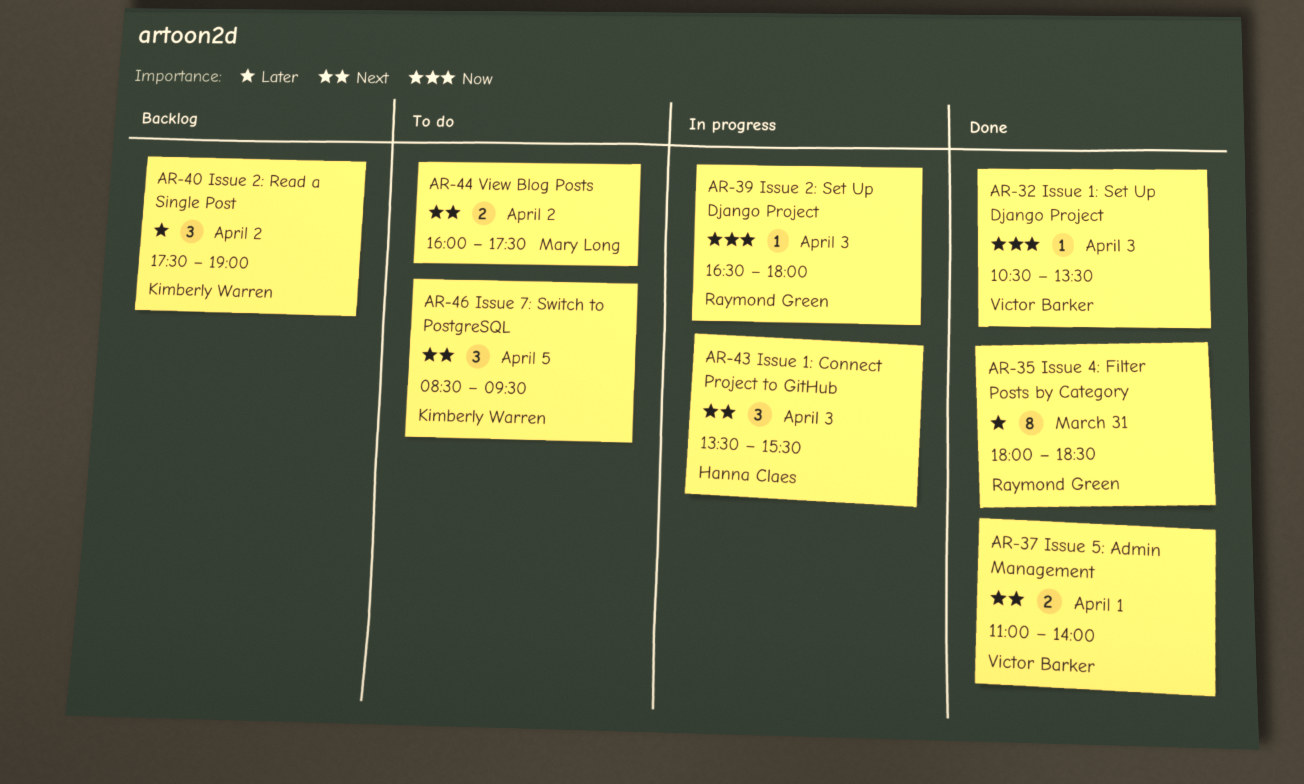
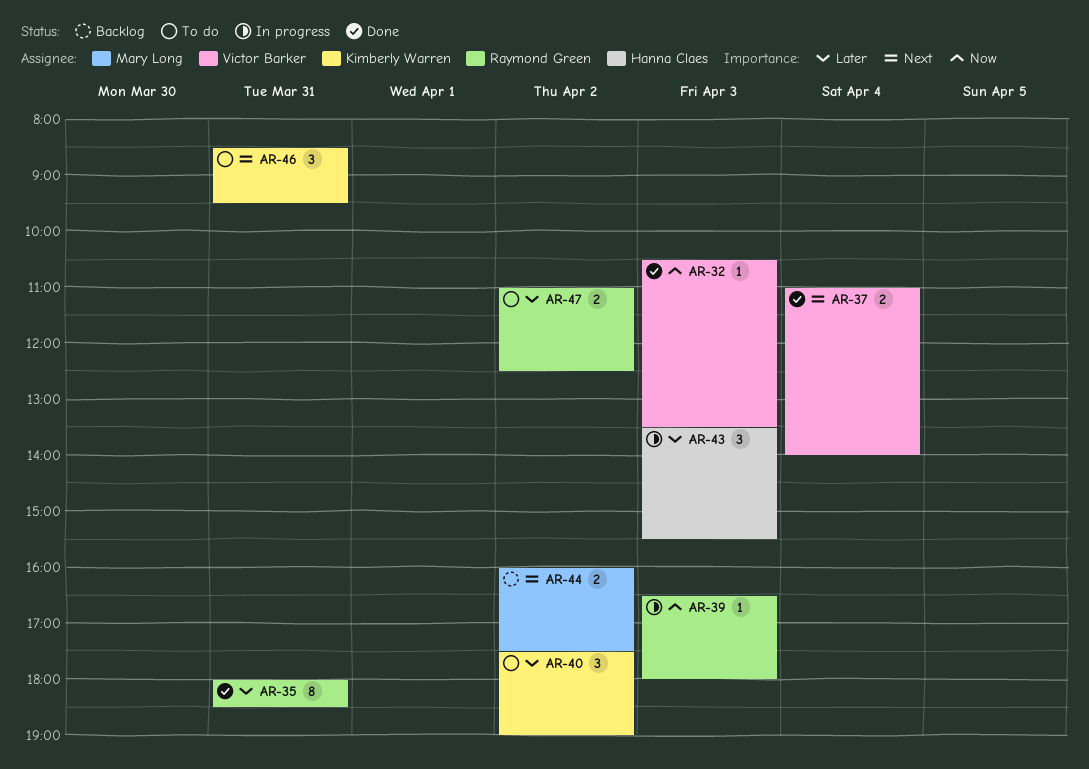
AR-37, day: Apr 1 -> Apr 4
AR-40, status: Backlog -> To do
AR-43, priority: Next -> Later
AR-44, status: To do -> Backlog
AR-46, day: Apr 5 -> Mar 31
AR-47: none -> present

